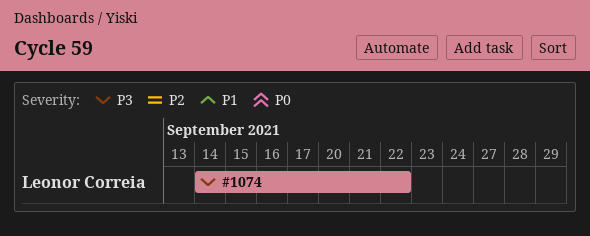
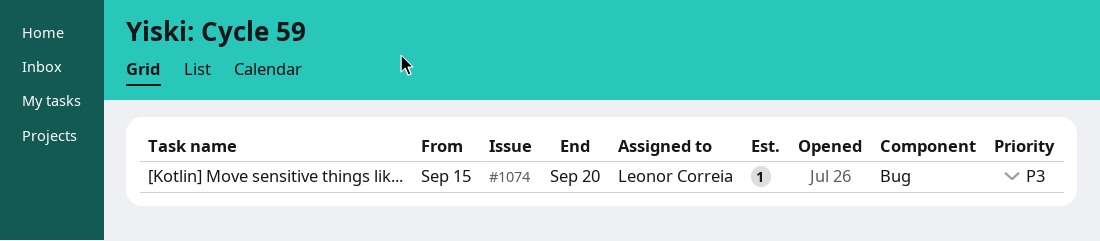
#1074, start: Sep 14 -> Sep 15
#1074, due: Sep 22 -> Sep 20

